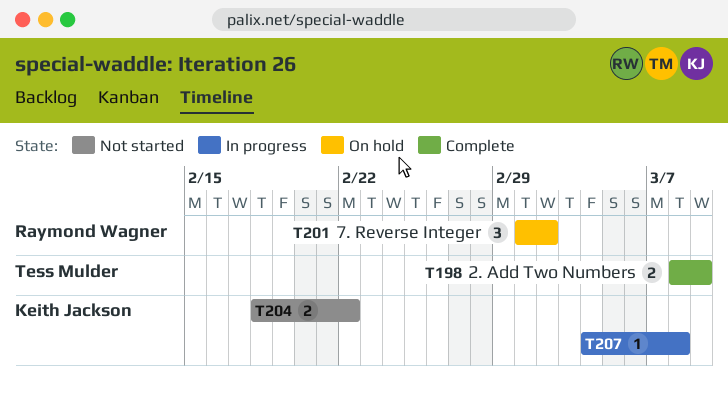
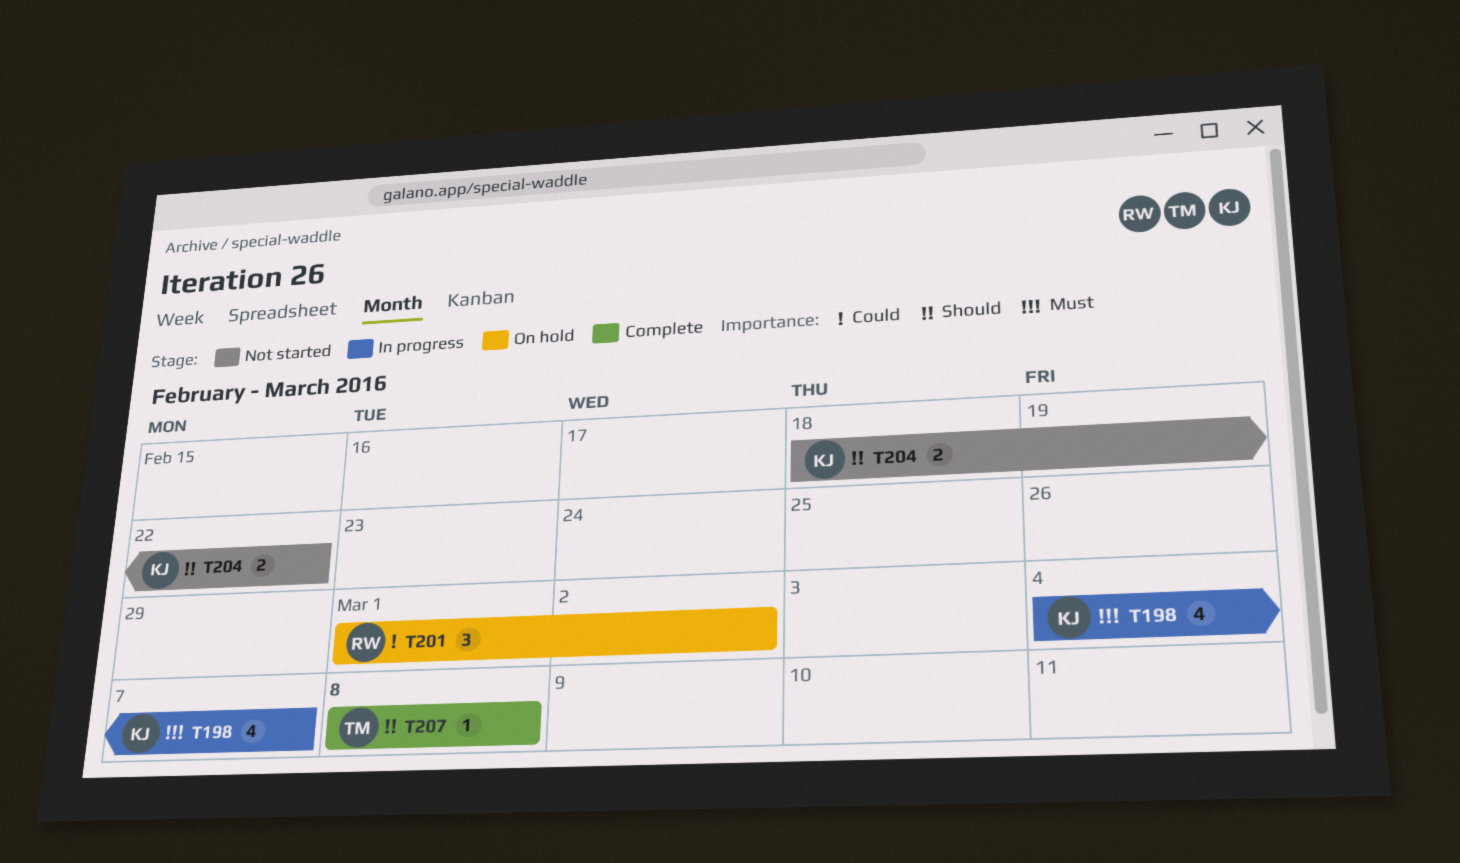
T198, status: Complete -> In progress
T198, owner: Tess Mulder -> Keith Jackson
T198, estimate: 2 -> 4
T198, start: Mar 8 -> Mar 4
T198, due: Mar 9 -> Mar 7
T207, status: In progress -> Complete
T207, owner: Keith Jackson -> Tess Mulder
T207, start: Mar 4 -> Mar 8

